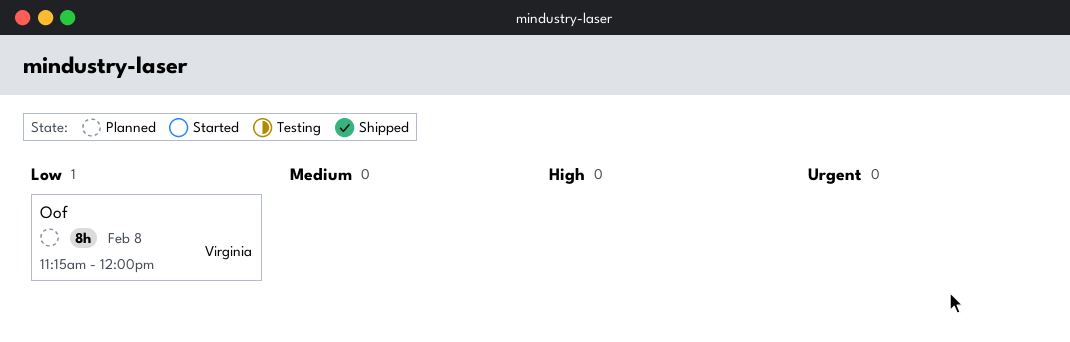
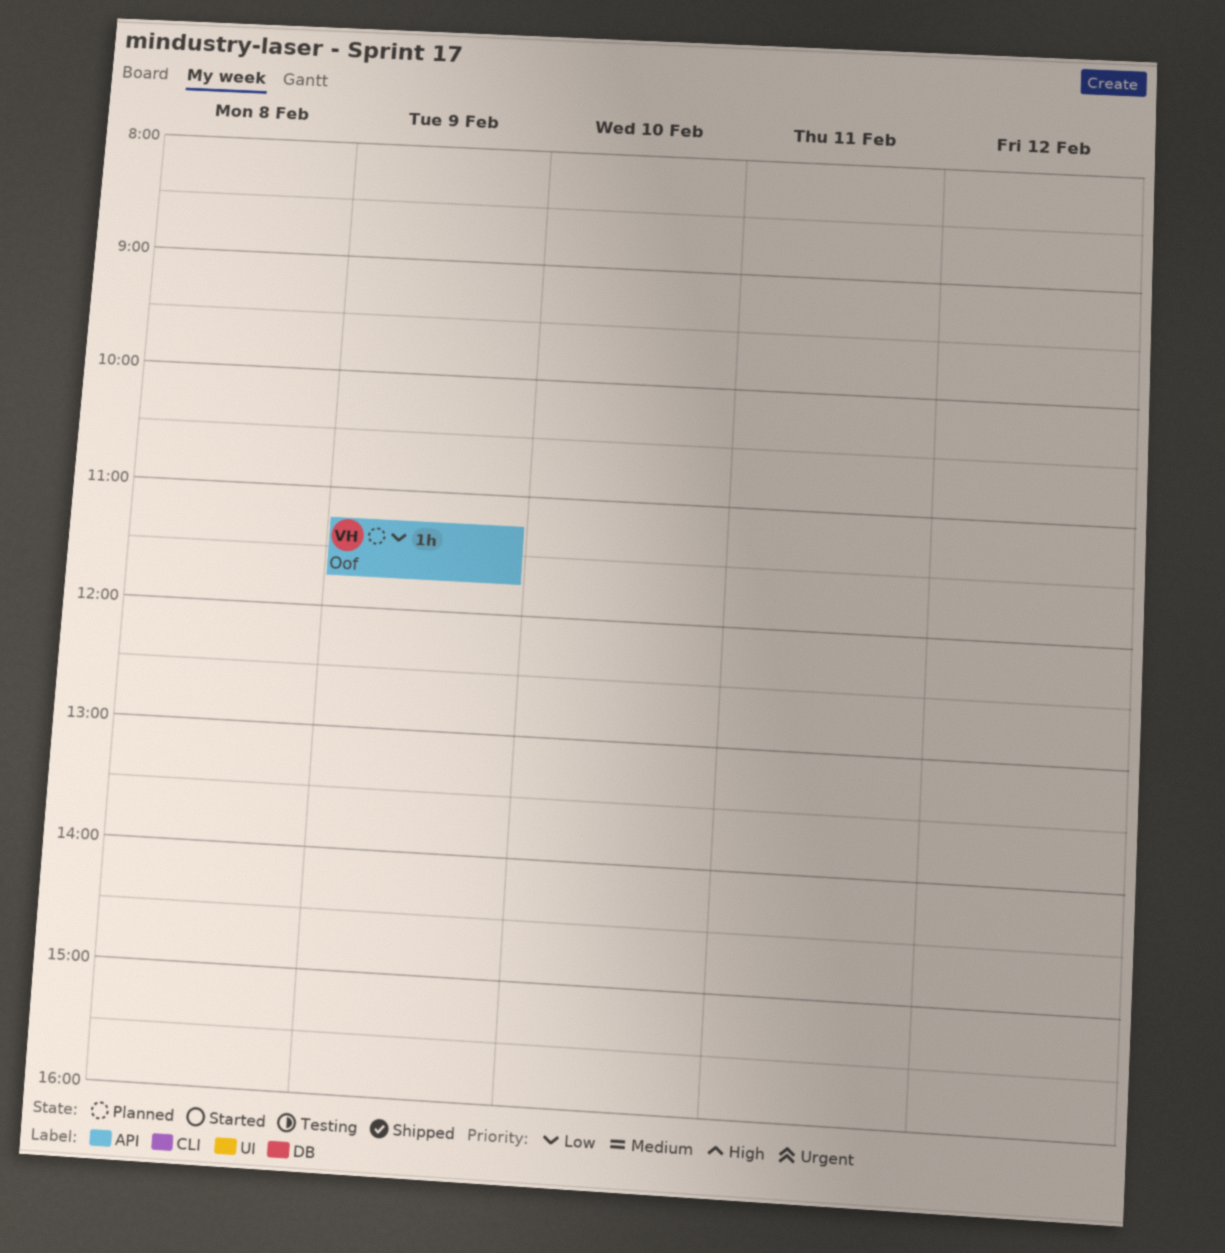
Oof, estimate: 8h -> 1h
Oof, day: Feb 8 -> Feb 9
Oof, ends: 12:00 -> 11:45

